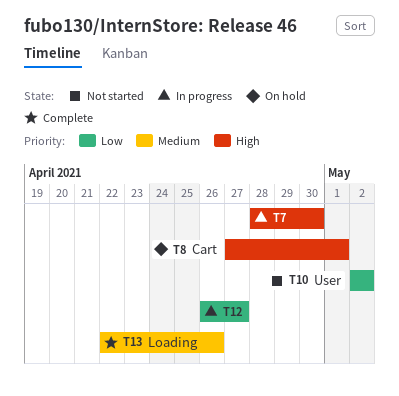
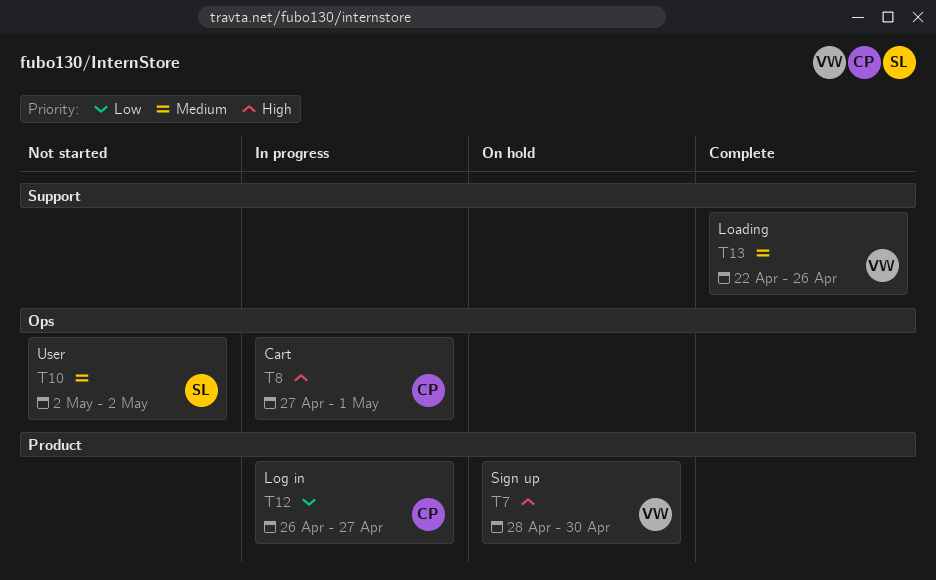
T7, status: In progress -> On hold
T8, status: On hold -> In progress
T10, priority: Low -> Medium

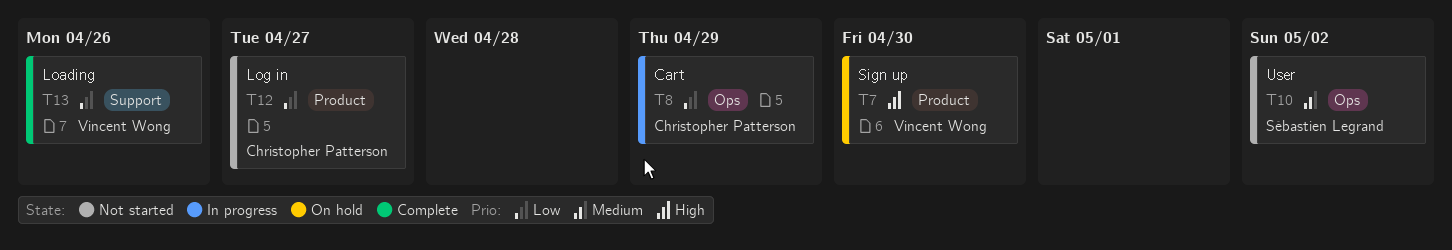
T8, priority: High -> Low
T8, due: May 1 -> Apr 29
T12, status: In progress -> Not started
T13, priority: Medium -> Low

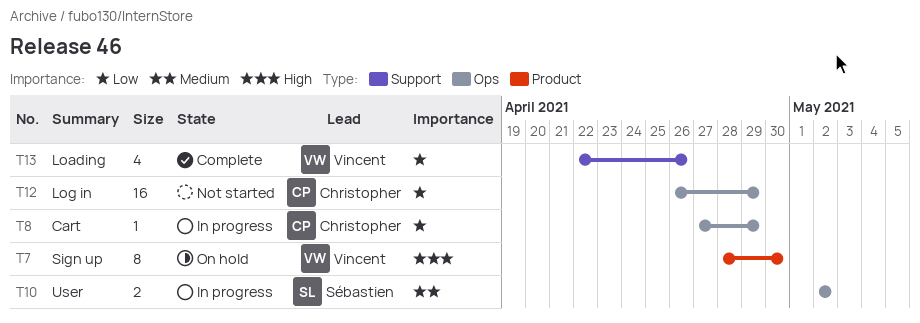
T10, status: Not started -> In progress
T12, label: Product -> Ops
T12, due: Apr 27 -> Apr 29

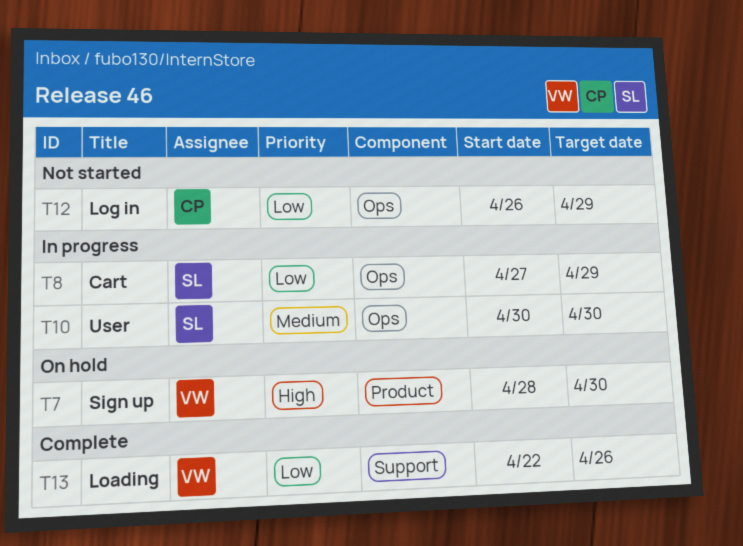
T8, owner: Christopher -> Sébastien
T10, start: May 2 -> Apr 30
T10, due: May 2 -> Apr 30

